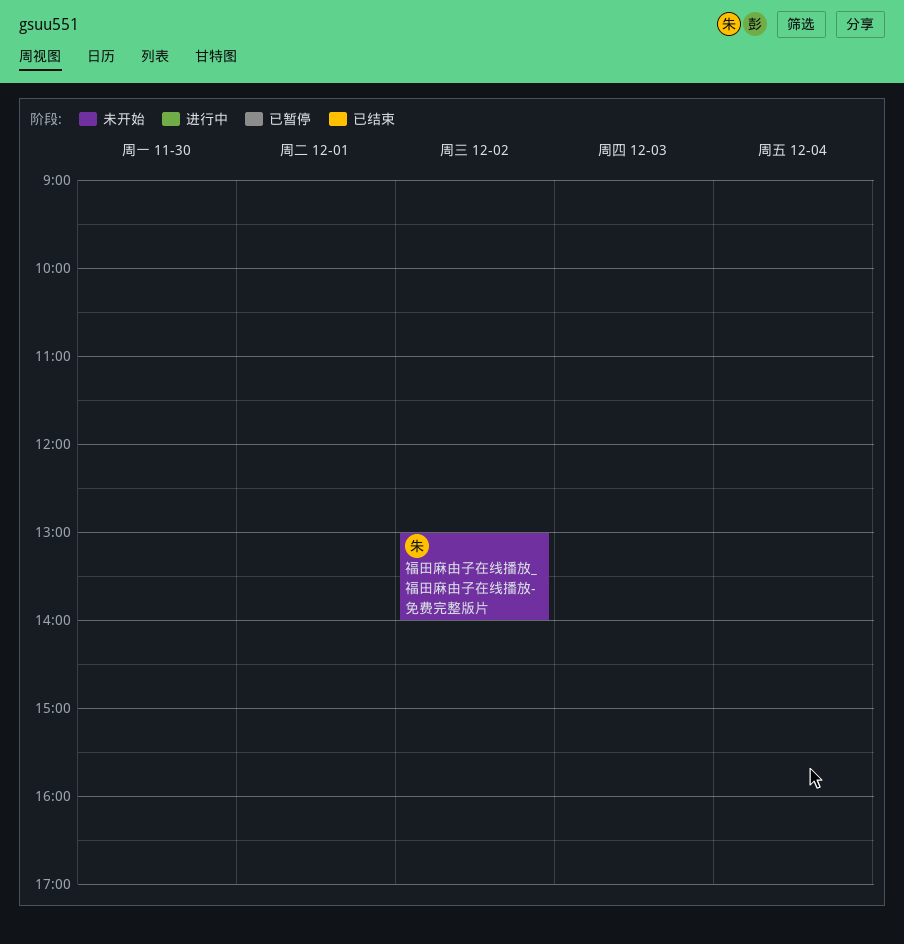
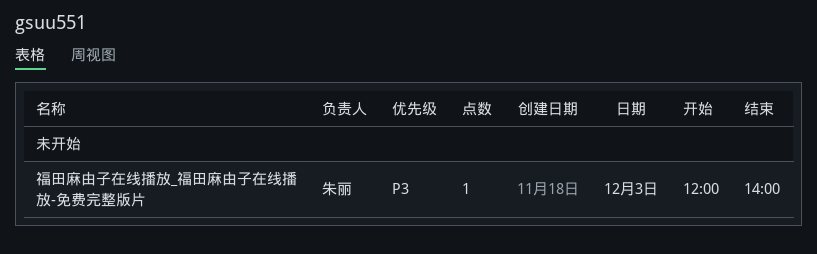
福田麻由子在线播放_福田麻由子在线播放-免费完整版片, day: Dec 2 -> Dec 3
福田麻由子在线播放_福田麻由子在线播放-免费完整版片, begins: 13:00 -> 12:00

